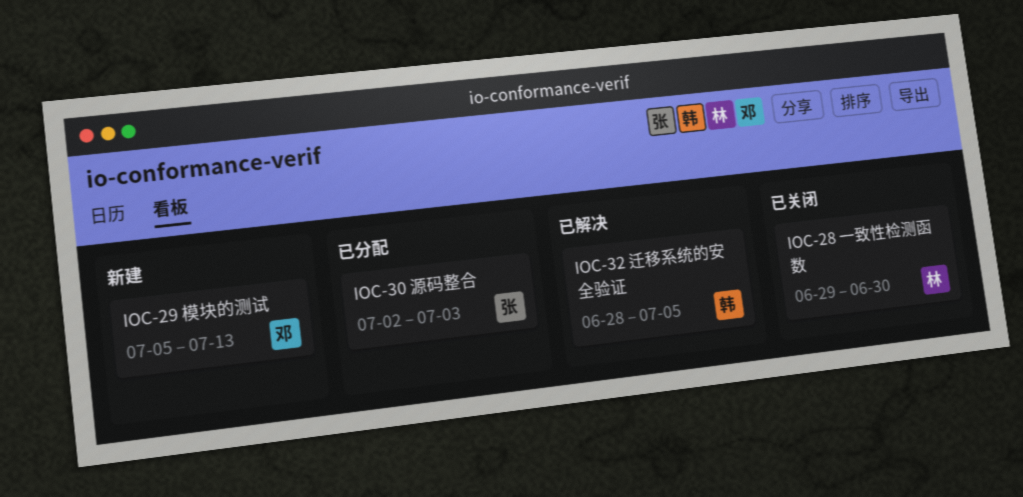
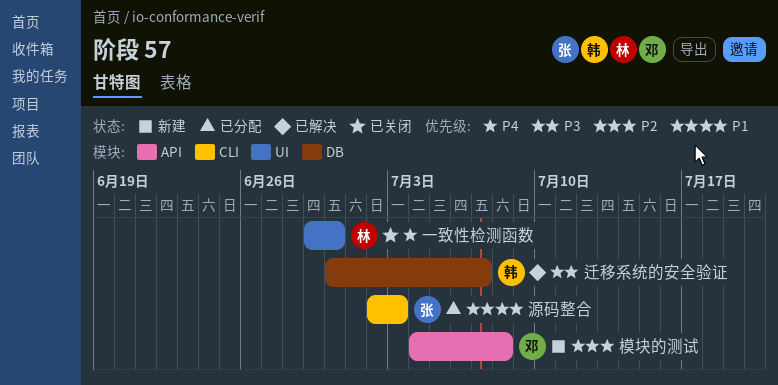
模块的测试, start: Jul 5 -> Jul 4
模块的测试, due: Jul 13 -> Jul 8
迁移系统的安全验证, start: Jun 28 -> Jun 30
迁移系统的安全验证, due: Jul 5 -> Jul 7

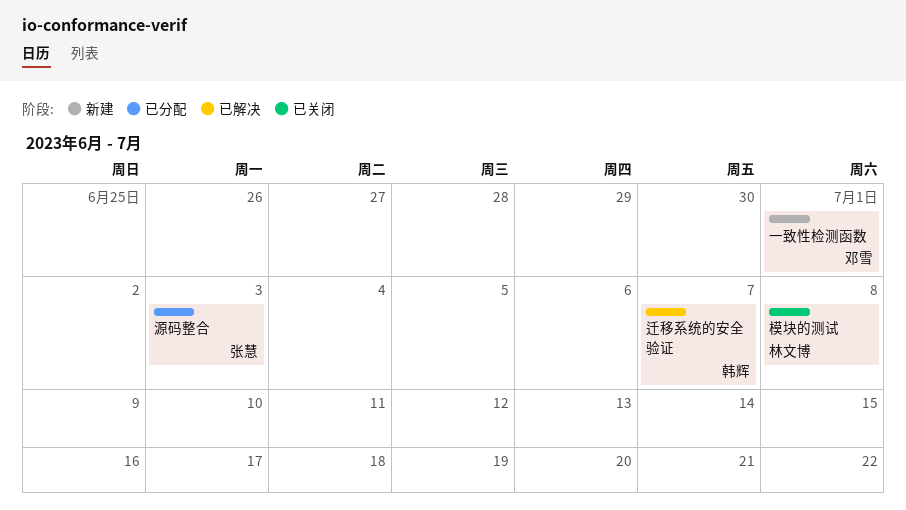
一致性检测函数, status: 已关闭 -> 新建
一致性检测函数, owner: 林文博 -> 邓雪
一致性检测函数, due: Jun 30 -> Jul 1
模块的测试, status: 新建 -> 已关闭
模块的测试, owner: 邓雪 -> 林文博

